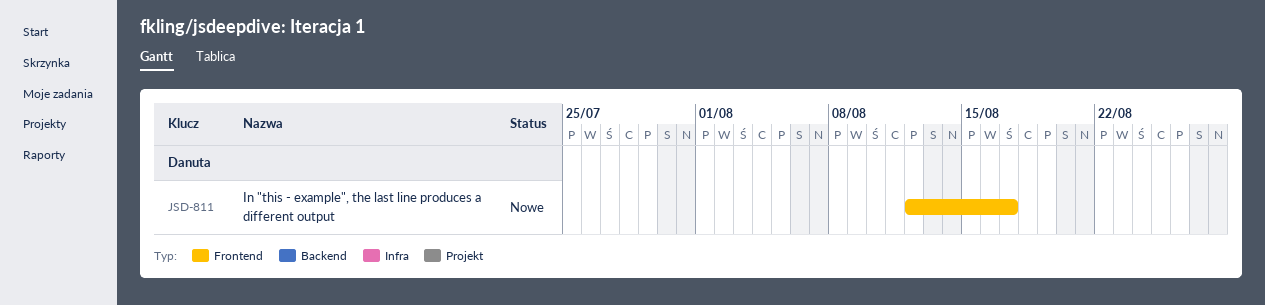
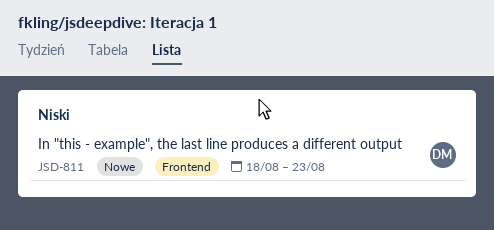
JSD-811, start: Aug 12 -> Aug 18
JSD-811, due: Aug 17 -> Aug 23

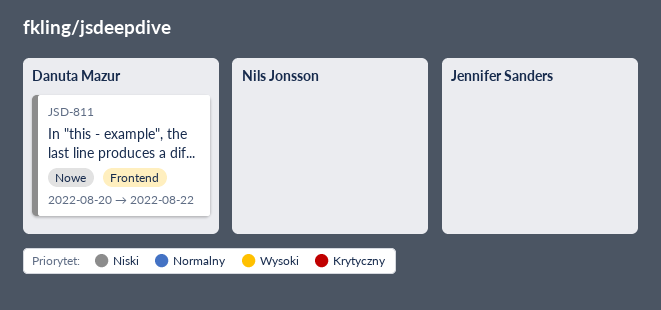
JSD-811, start: Aug 18 -> Aug 20
JSD-811, due: Aug 23 -> Aug 22

